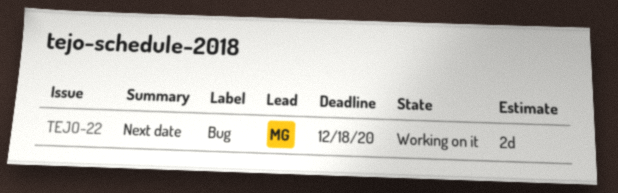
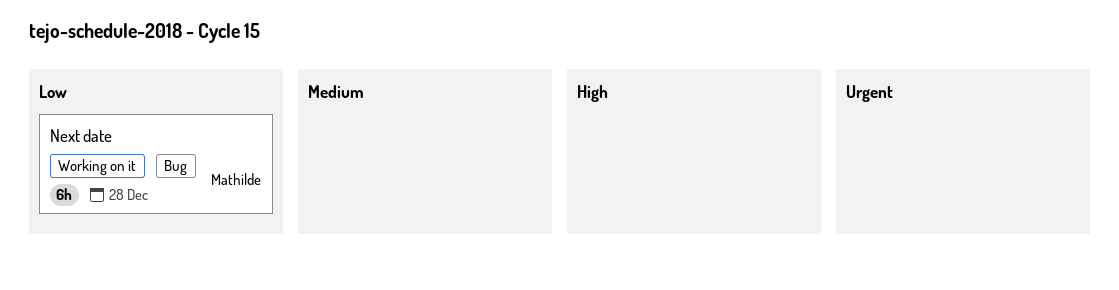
Next date, estimate: 2d -> 6h
Next date, due: Dec 18 -> Dec 28

